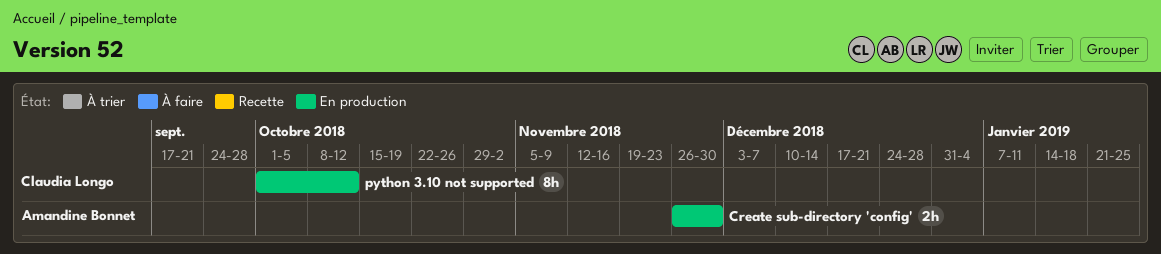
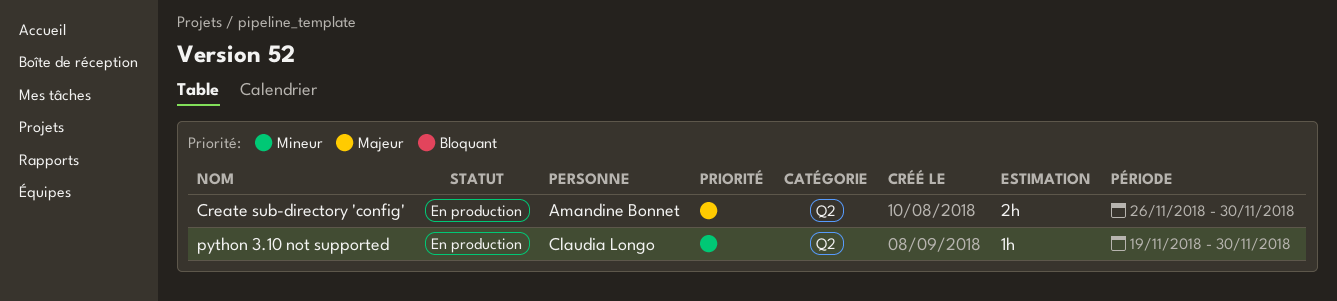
python 3.10 not supported, estimate: 8h -> 1h
python 3.10 not supported, start: Oct 1 -> Nov 19
python 3.10 not supported, due: Oct 12 -> Nov 30

